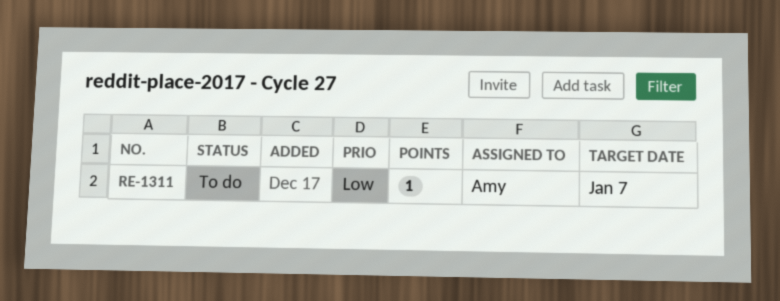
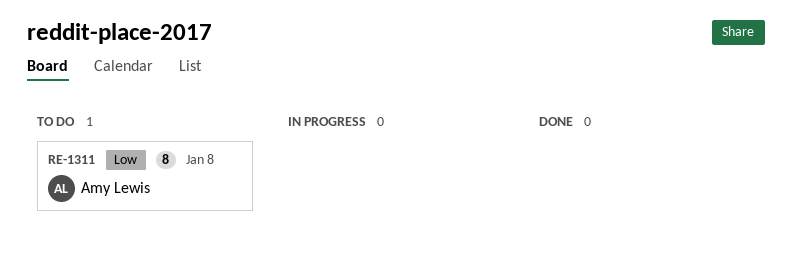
RE-1311, estimate: 1 -> 8
RE-1311, due: Jan 7 -> Jan 8

